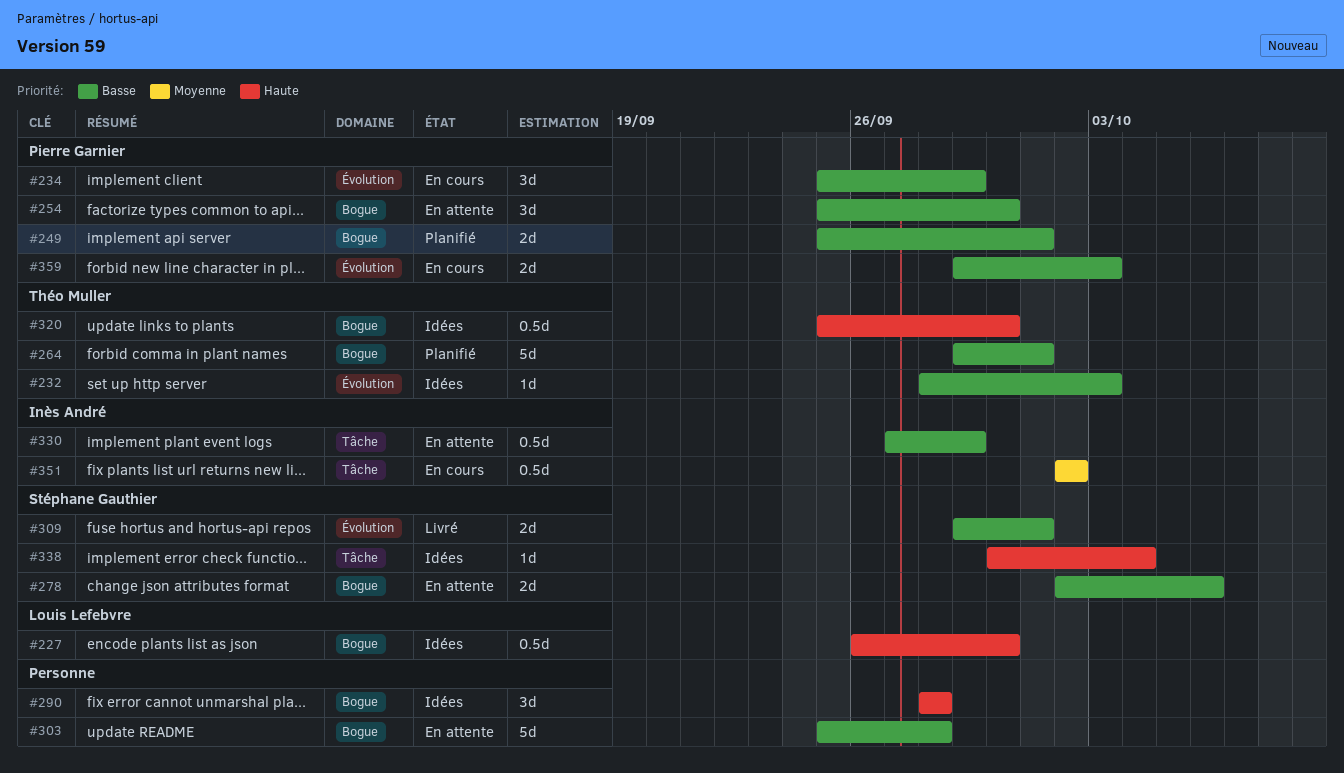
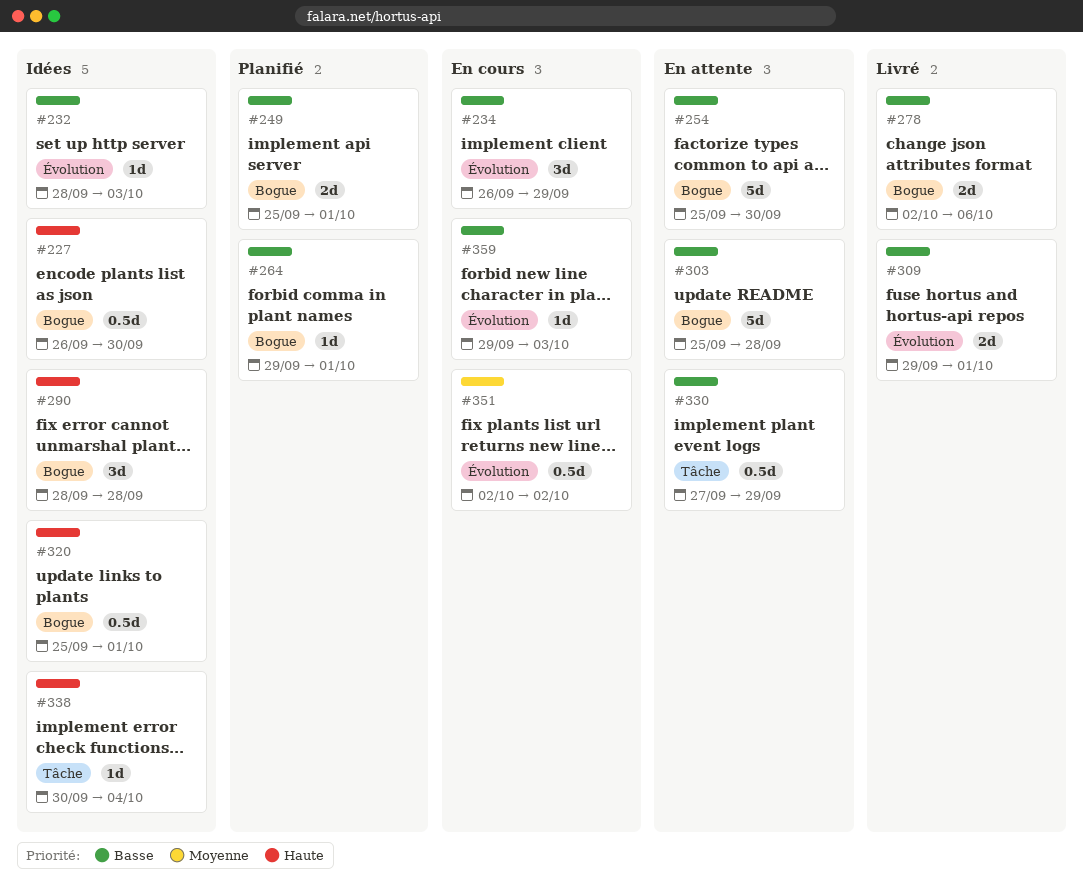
#234, start: Sep 25 -> Sep 26
#254, estimate: 3d -> 5d
#264, estimate: 5d -> 1d
#278, status: En attente -> Livré
#320, due: Sep 30 -> Oct 1
#351, label: Tâche -> Évolution
#359, estimate: 2d -> 1d

